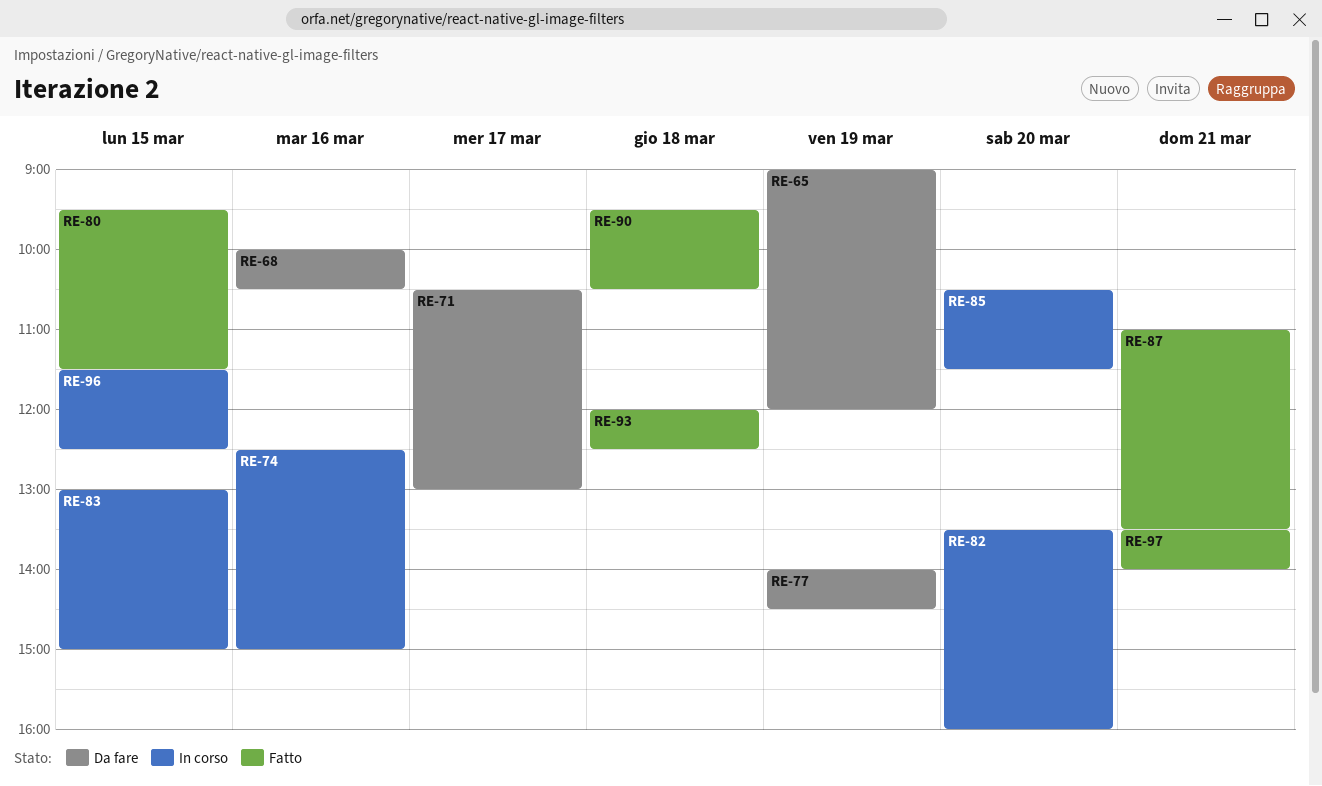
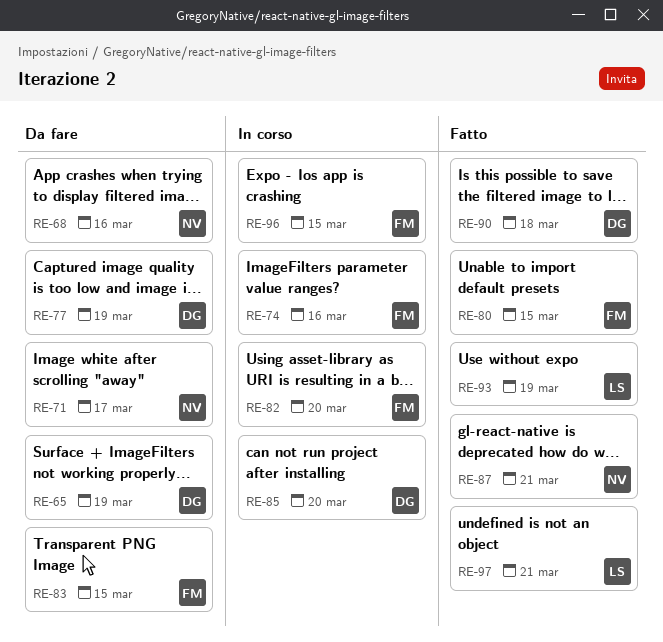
RE-83, status: In corso -> Da fare
RE-93, day: Mar 18 -> Mar 19

